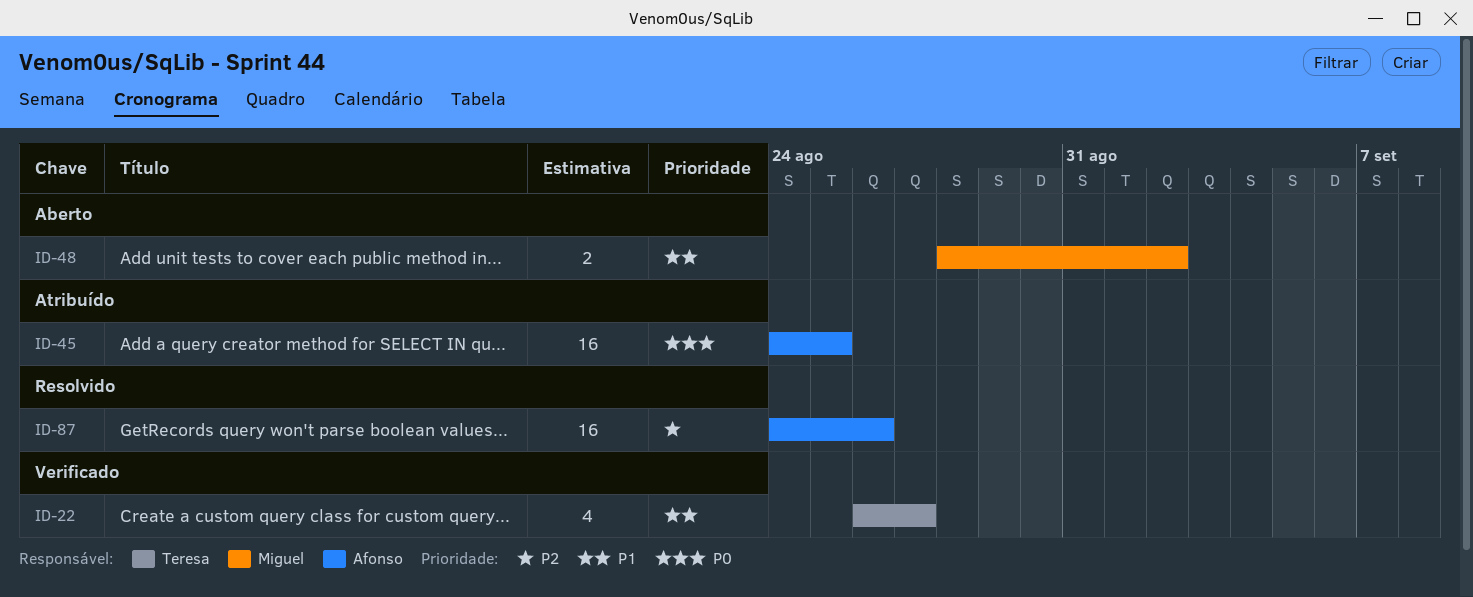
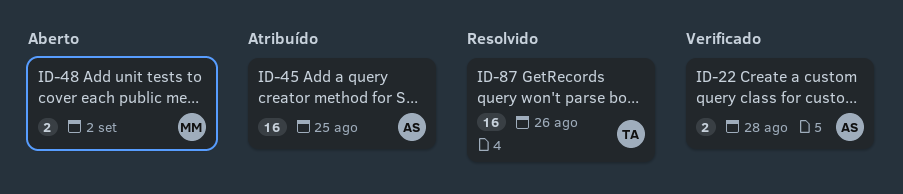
ID-22, owner: Teresa -> Afonso
ID-22, estimate: 4 -> 2
ID-22, due: Aug 27 -> Aug 28
ID-87, owner: Afonso -> Teresa

